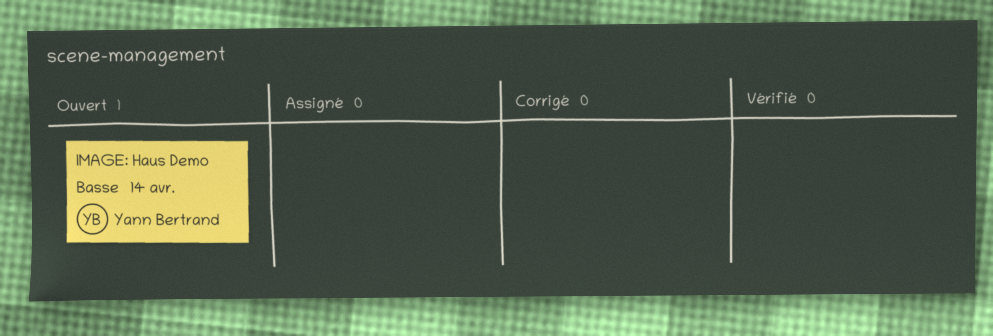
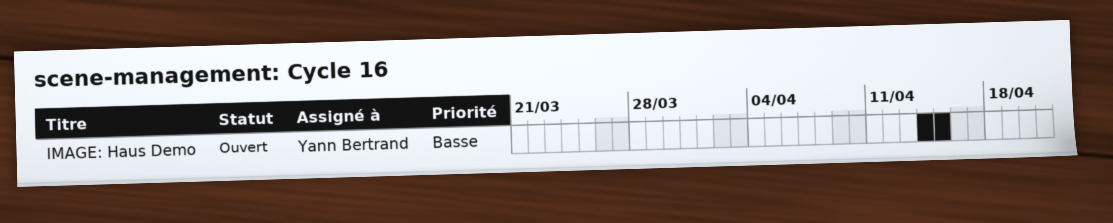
IMAGE: Haus Demo, due: Apr 14 -> Apr 15

